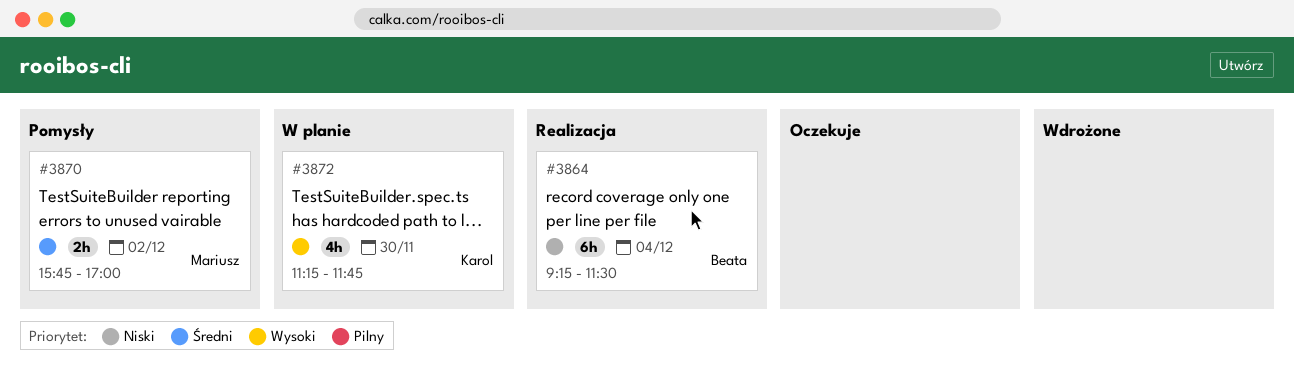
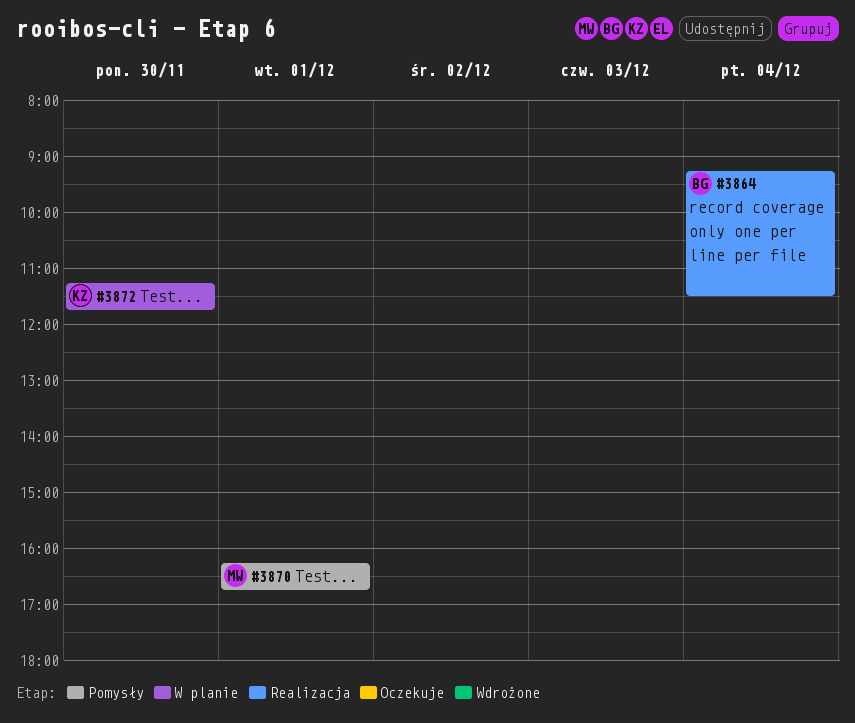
#3870, day: Dec 2 -> Dec 1
#3870, begins: 15:45 -> 16:15
#3870, ends: 17:00 -> 16:45

